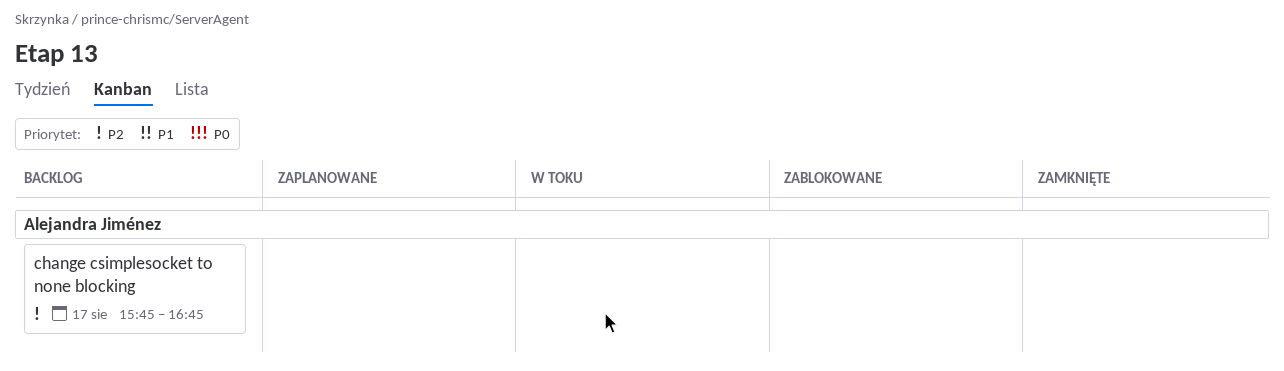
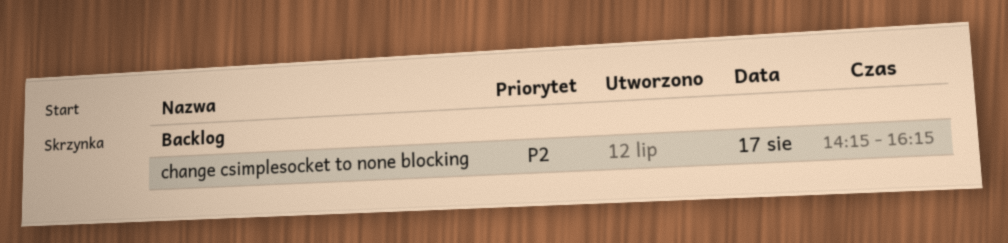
change csimplesocket to none blocking, begins: 15:45 -> 14:15
change csimplesocket to none blocking, ends: 16:45 -> 16:15

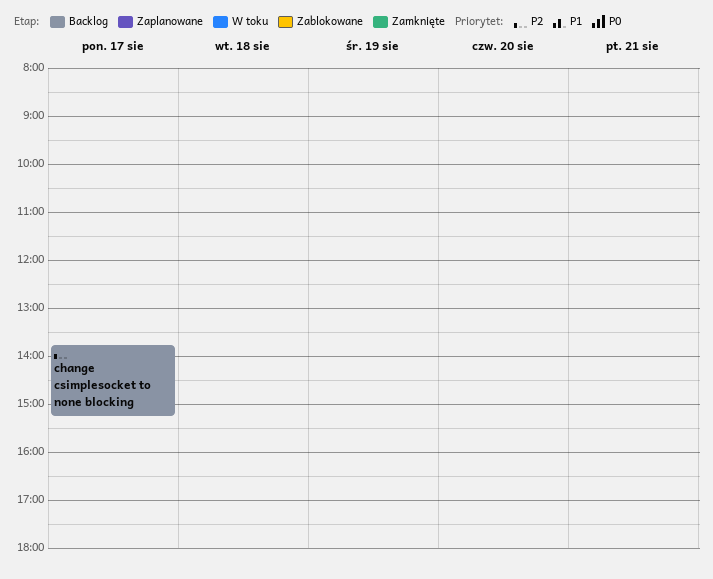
change csimplesocket to none blocking, begins: 14:15 -> 13:45
change csimplesocket to none blocking, ends: 16:15 -> 15:15

